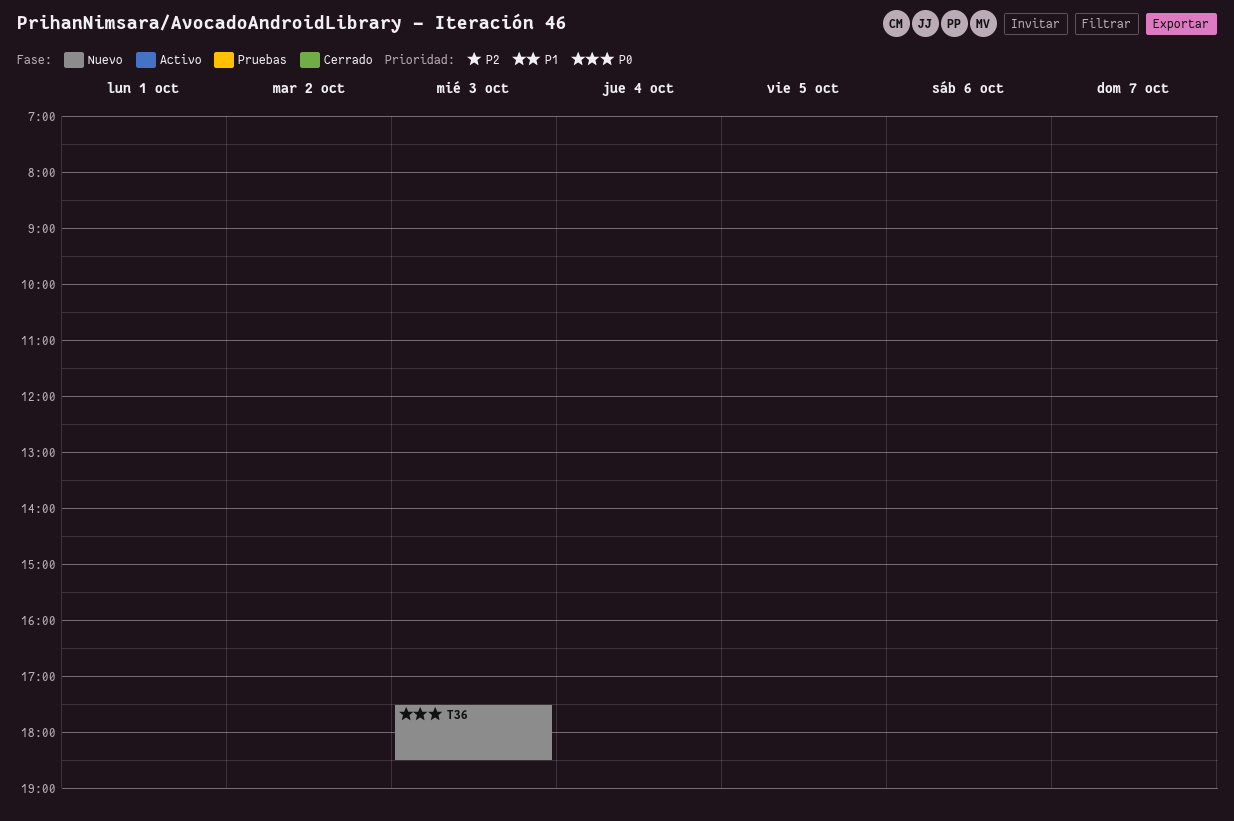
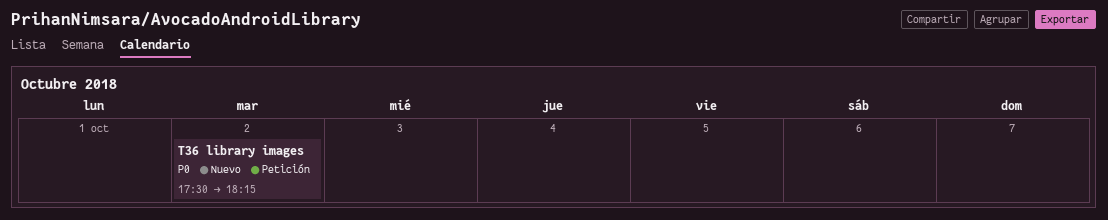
T36, day: Oct 3 -> Oct 2
T36, ends: 18:30 -> 18:15

